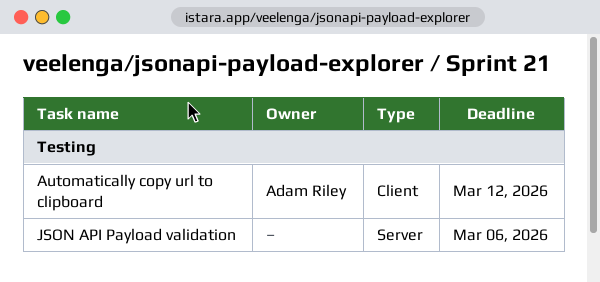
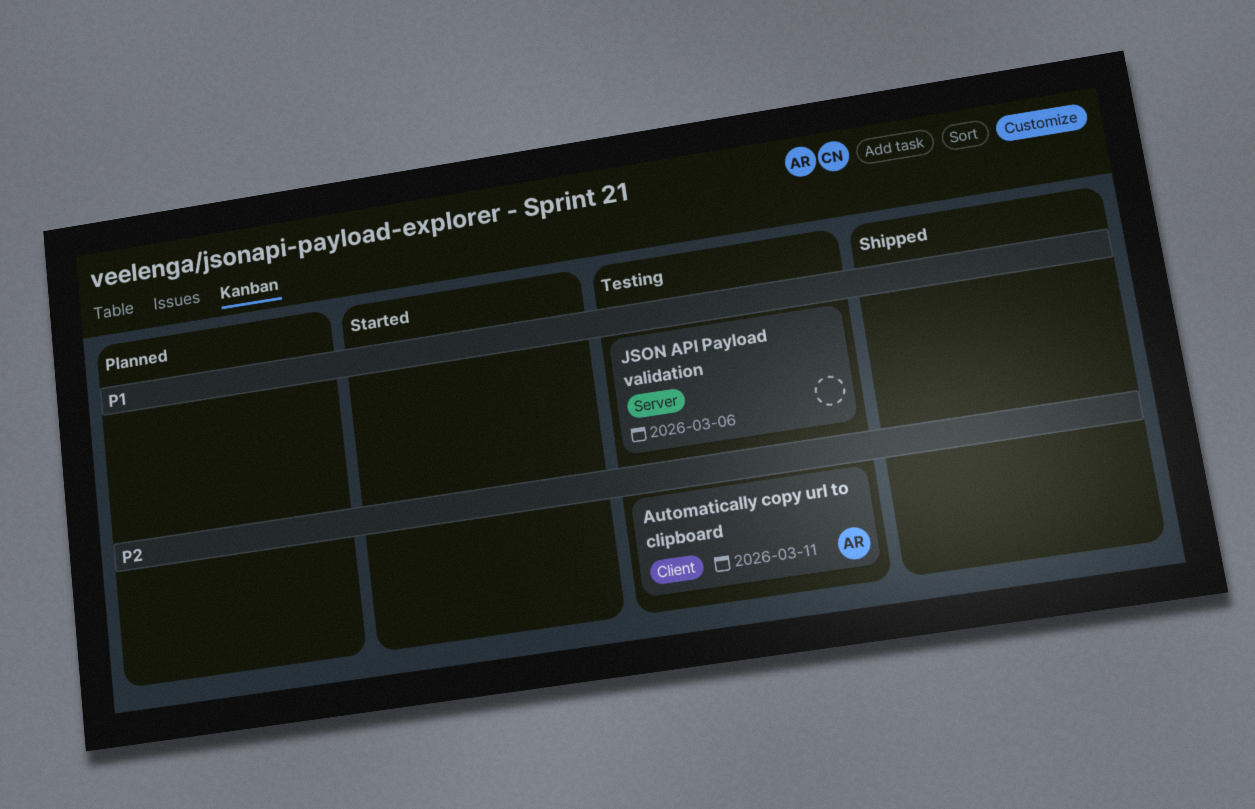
Automatically copy url to clipboard, due: Mar 12 -> Mar 11

